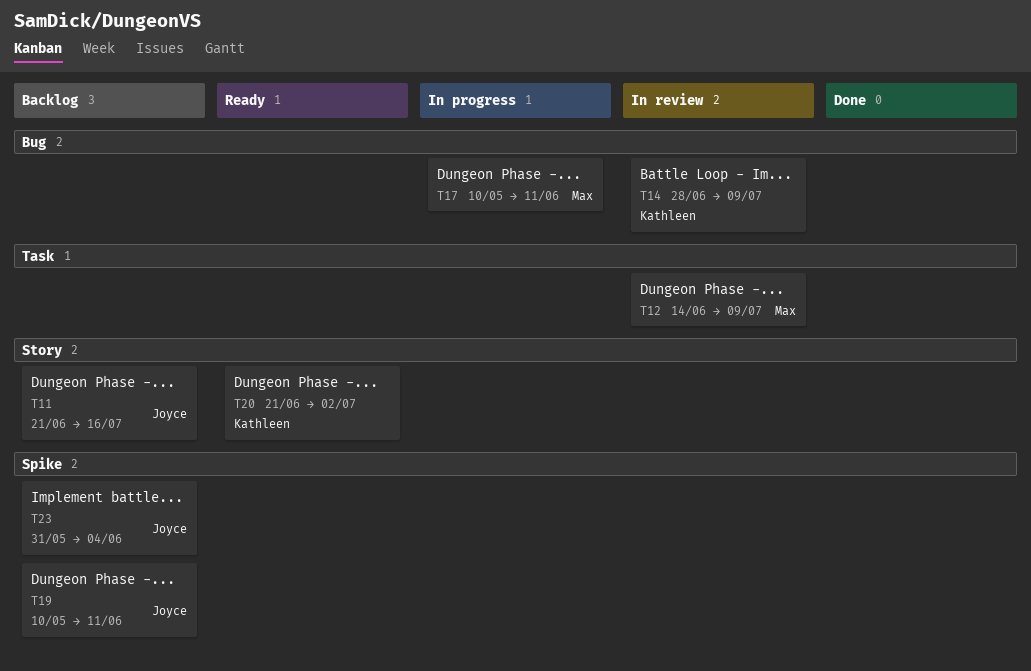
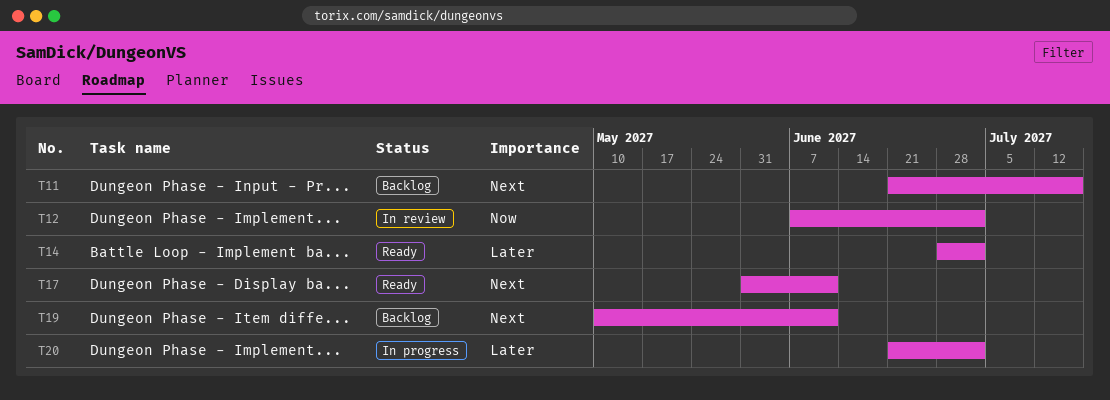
T12, start: Jun 14 -> Jun 7
T12, due: Jul 9 -> Jul 2
T14, status: In review -> Ready
T14, due: Jul 9 -> Jul 2
T17, status: In progress -> Ready
T17, start: May 10 -> May 31
T20, status: Ready -> In progress
T23: present -> none

